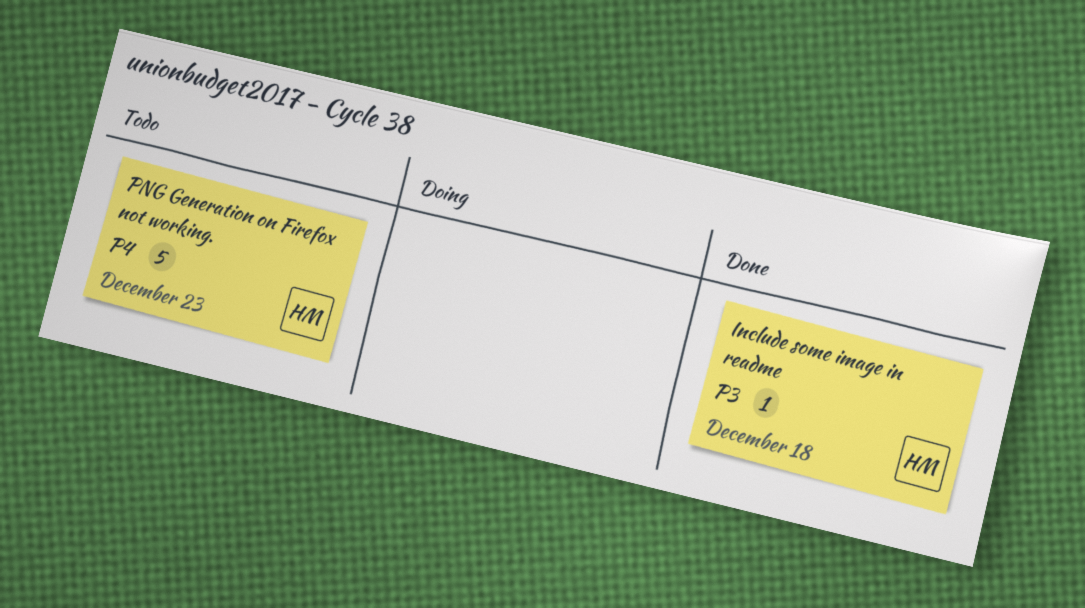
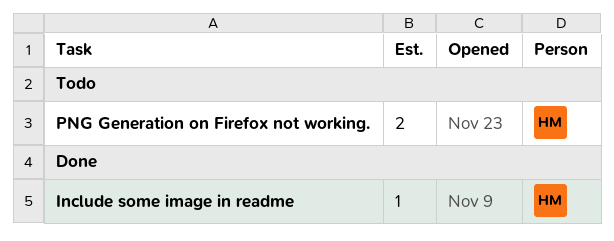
PNG Generation on Firefox not working., estimate: 5 -> 2

